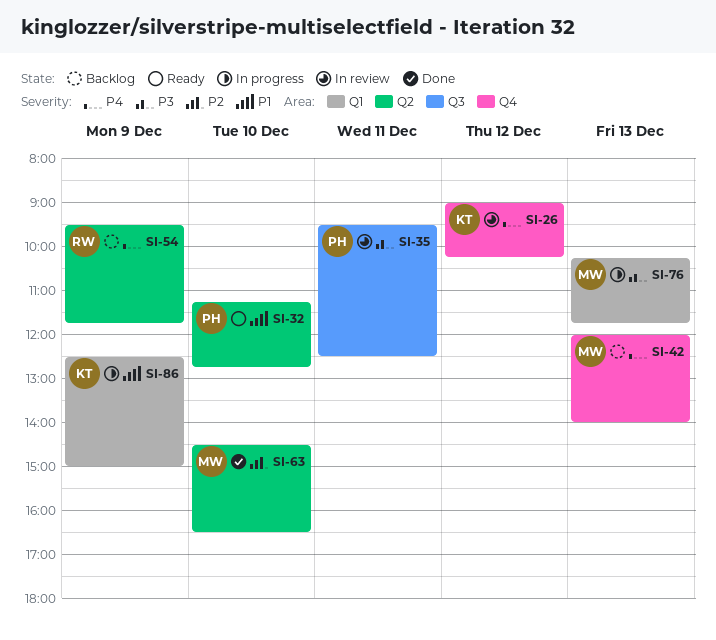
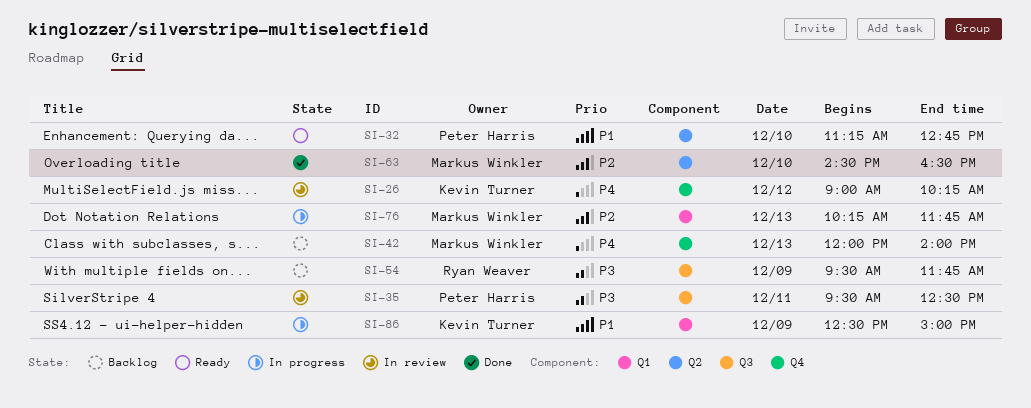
SI-54, priority: P4 -> P3
SI-54, label: Q2 -> Q3
SI-76, priority: P3 -> P2

